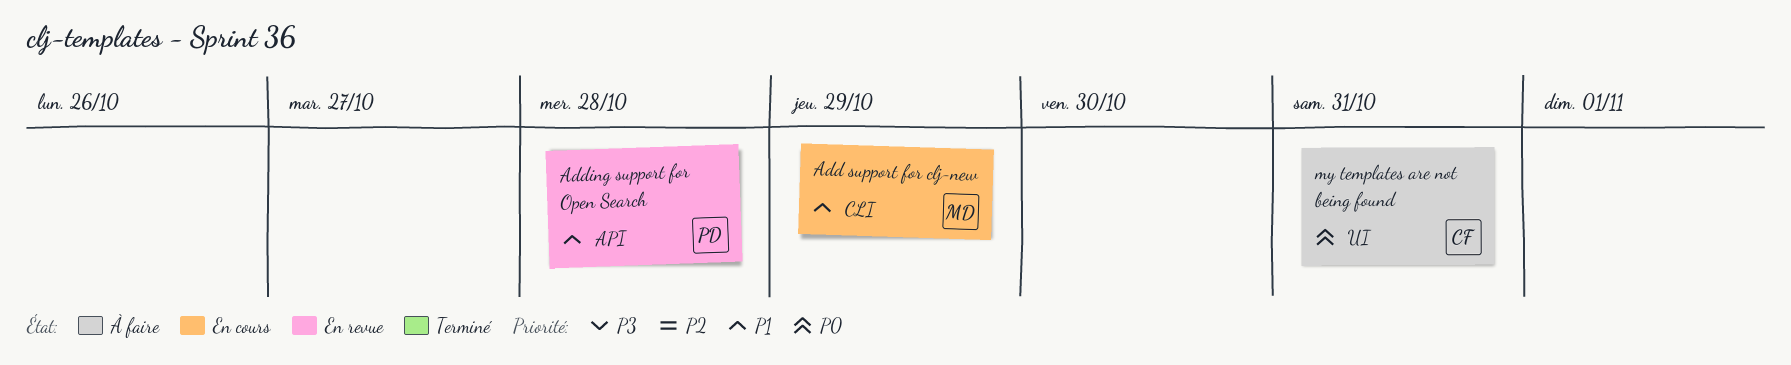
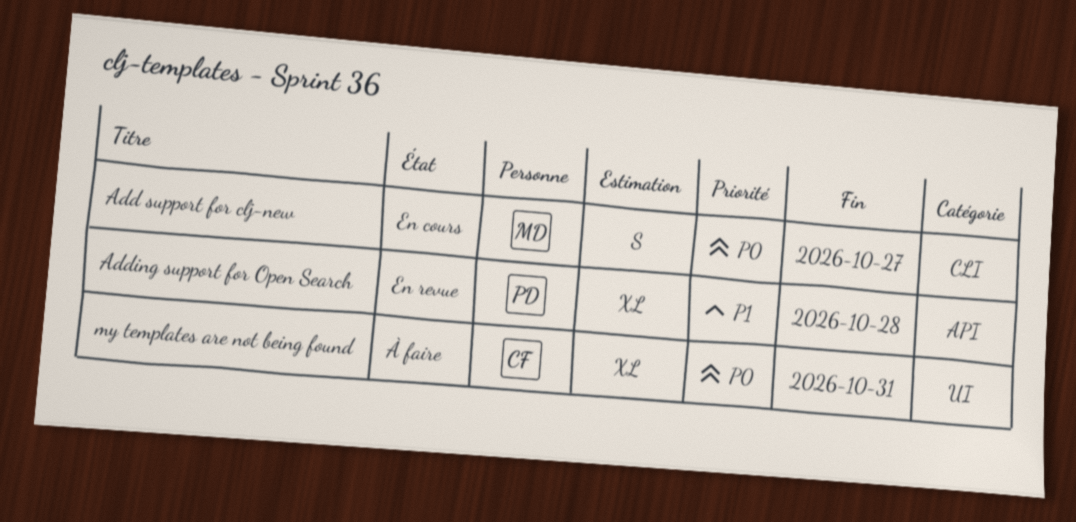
Add support for clj-new, priority: P1 -> P0
Add support for clj-new, due: Oct 29 -> Oct 27

